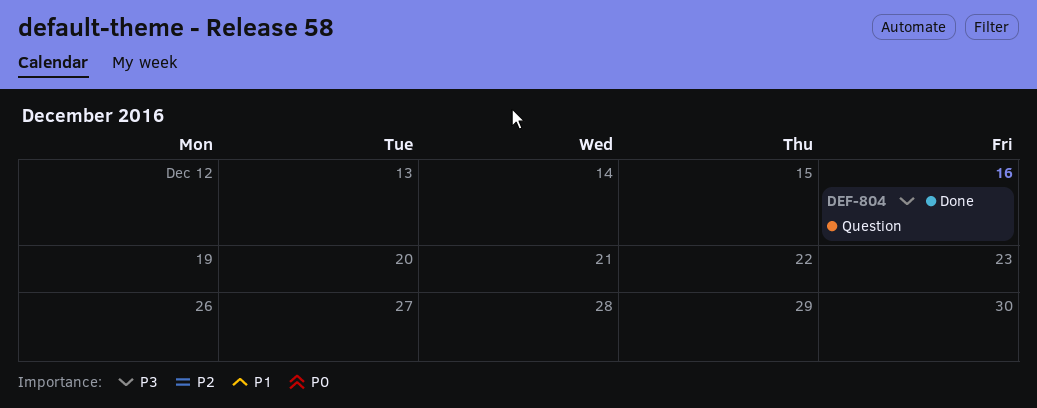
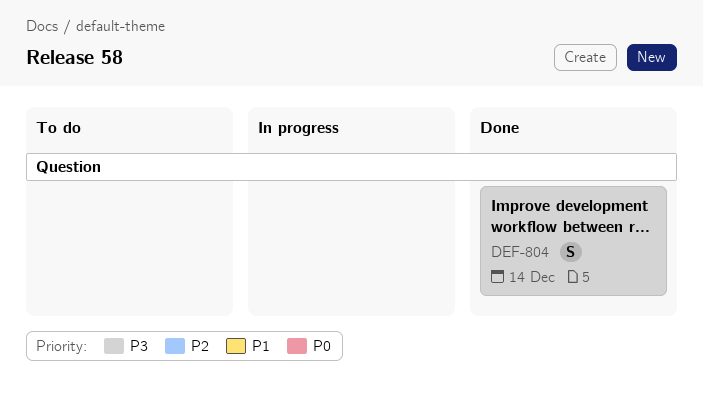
DEF-804, due: Dec 16 -> Dec 14

